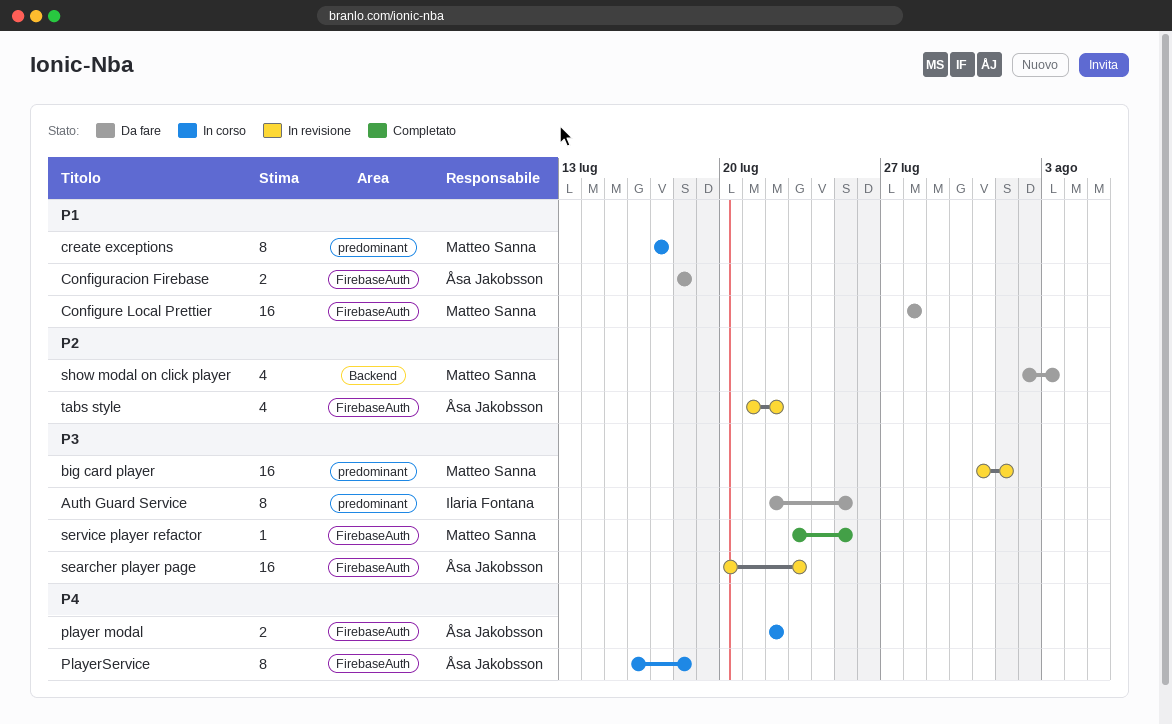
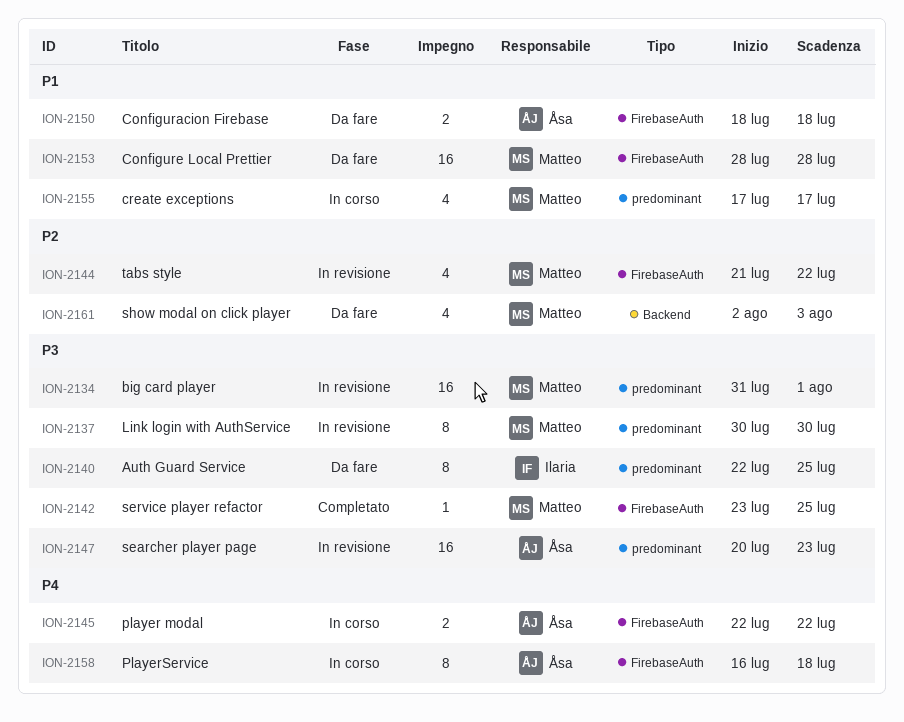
create exceptions, estimate: 8 -> 4
Link login with AuthService: none -> present
searcher player page, label: FirebaseAuth -> predominant
tabs style, owner: Åsa Jakobsson -> Matteo Sanna

